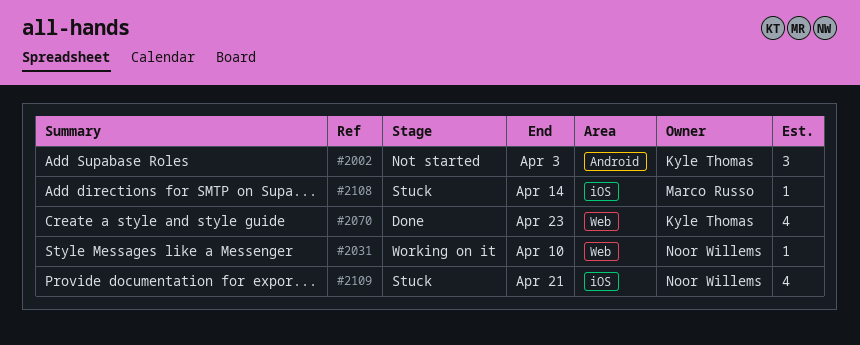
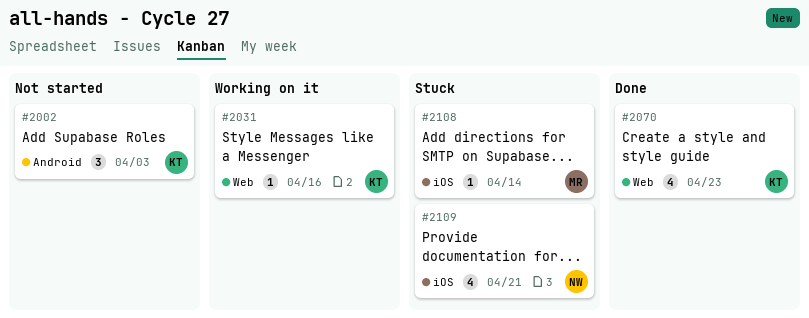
#2031, owner: Noor Willems -> Kyle Thomas
#2031, due: Apr 10 -> Apr 16

